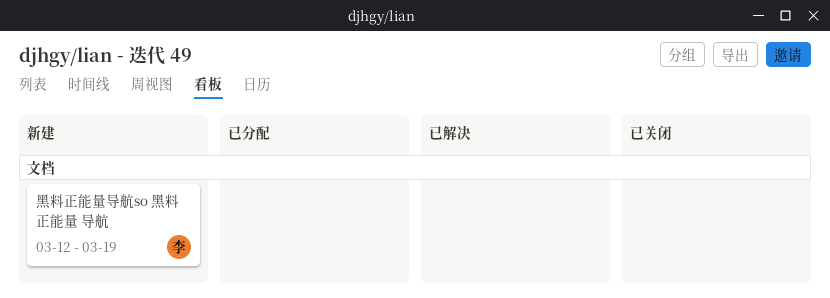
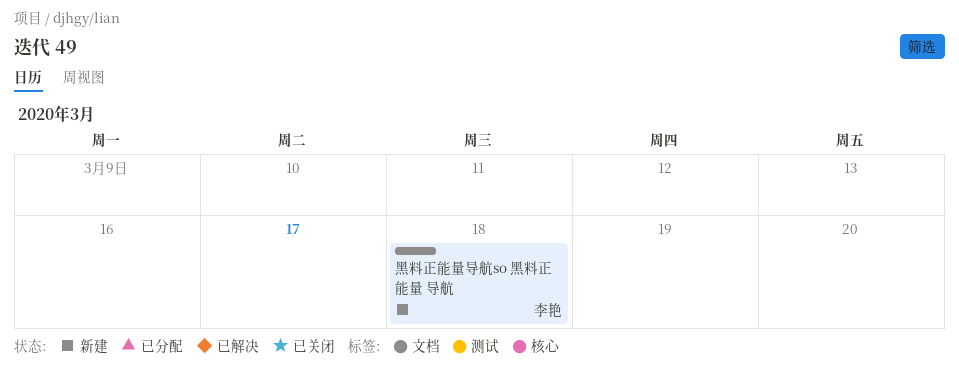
黑料正能量导航so 黑料正能量 导航, due: Mar 19 -> Mar 18

